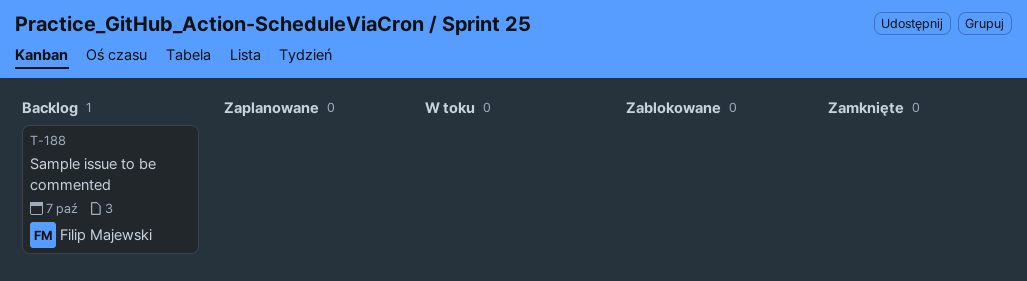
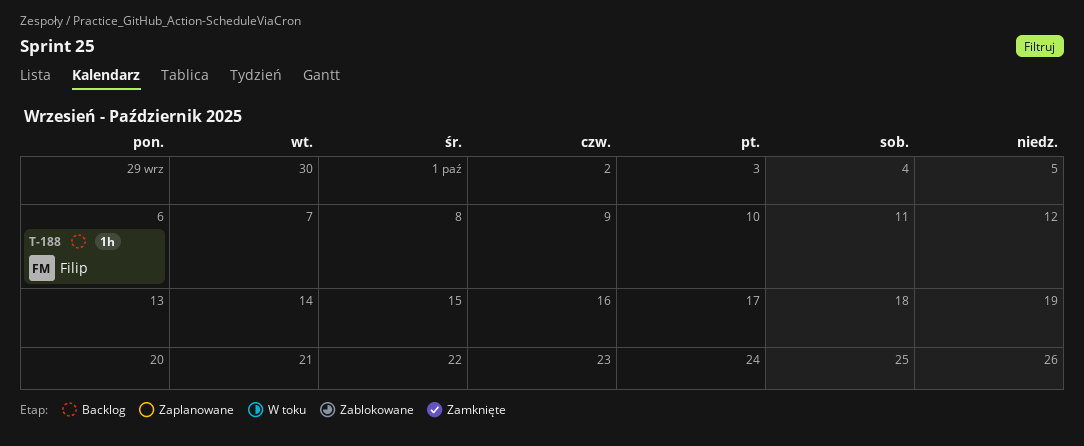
T-188, due: Oct 7 -> Oct 6

